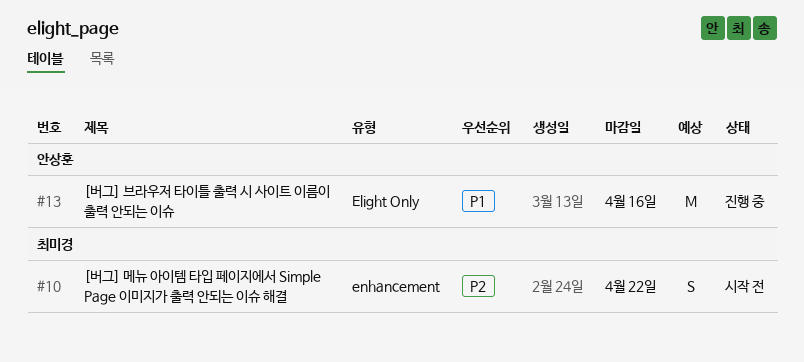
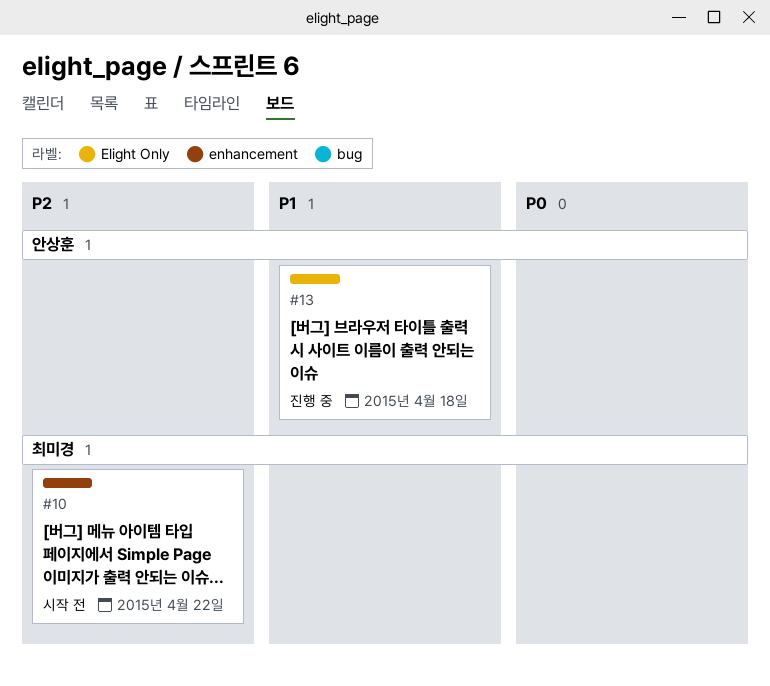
#13, due: Apr 16 -> Apr 18

